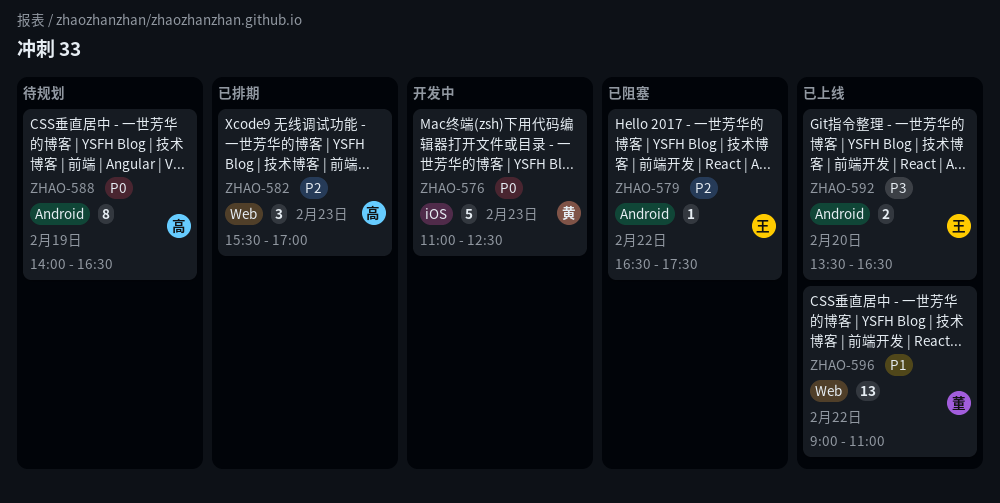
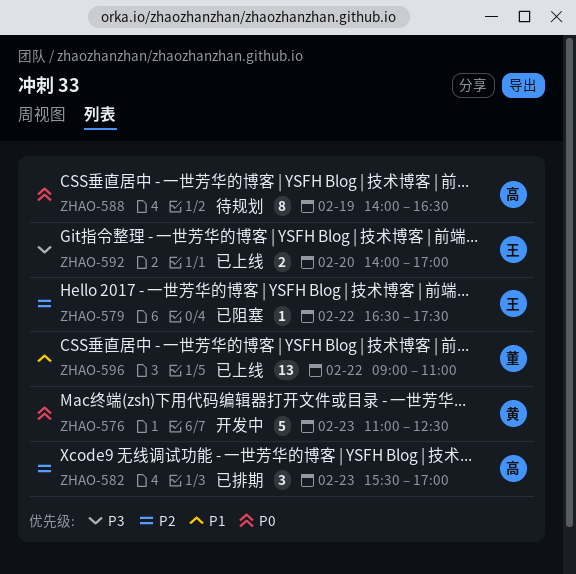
ZHAO-592, begins: 13:30 -> 14:00
ZHAO-592, ends: 16:30 -> 17:00

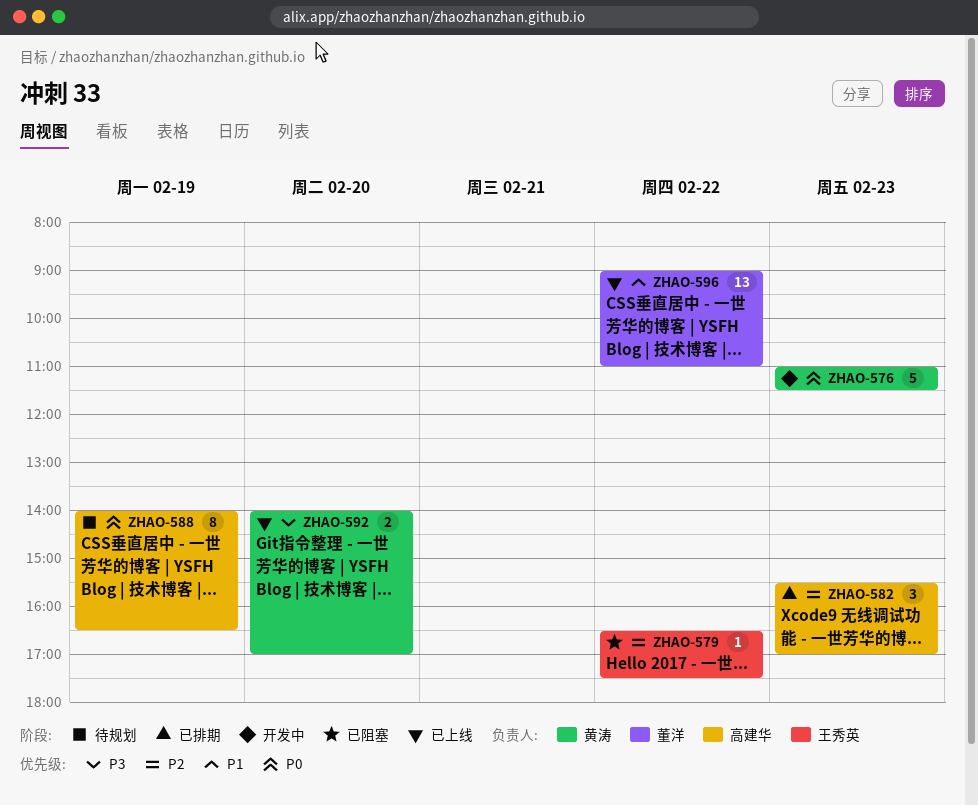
ZHAO-576, ends: 12:30 -> 11:30
ZHAO-592, owner: 王秀英 -> 黄涛

